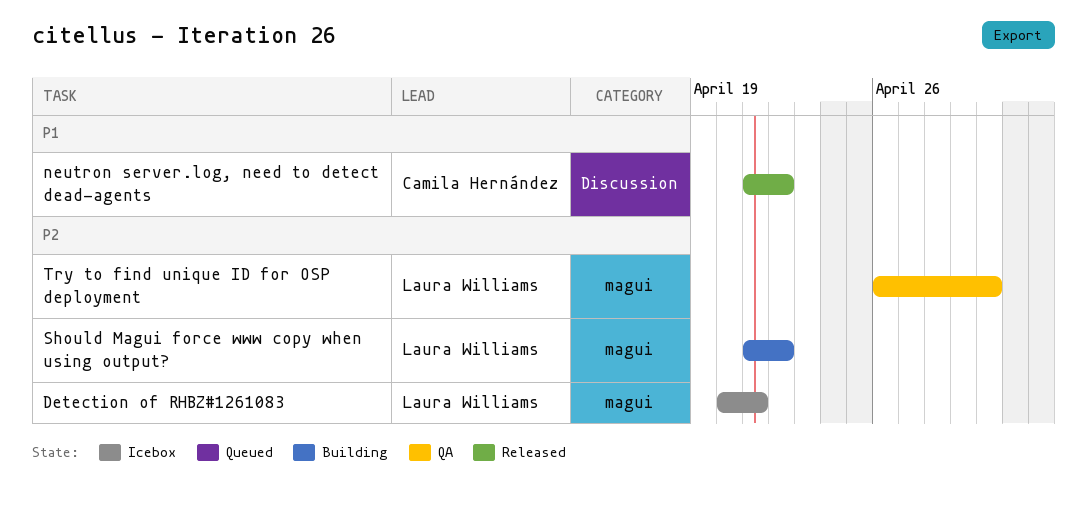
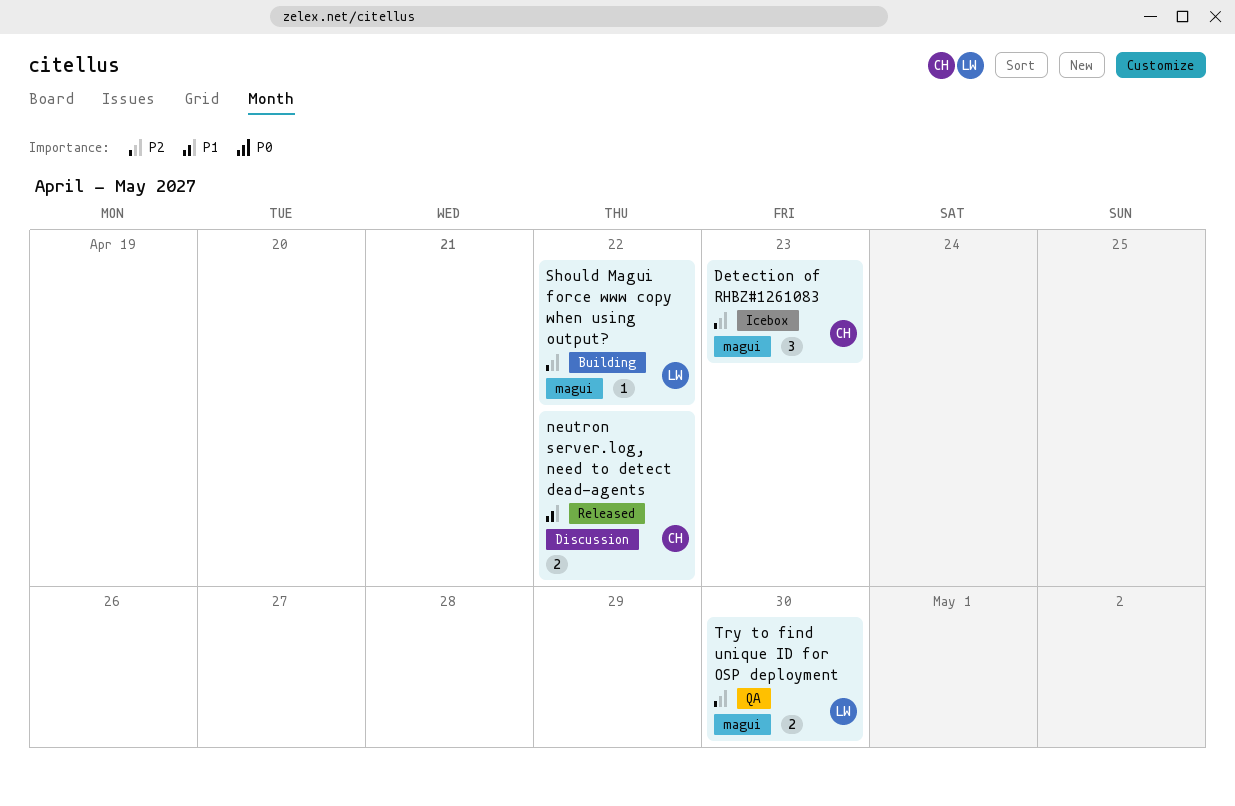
Detection of RHBZ#1261083, owner: Laura Williams -> Camila Hernández
Detection of RHBZ#1261083, due: Apr 21 -> Apr 23

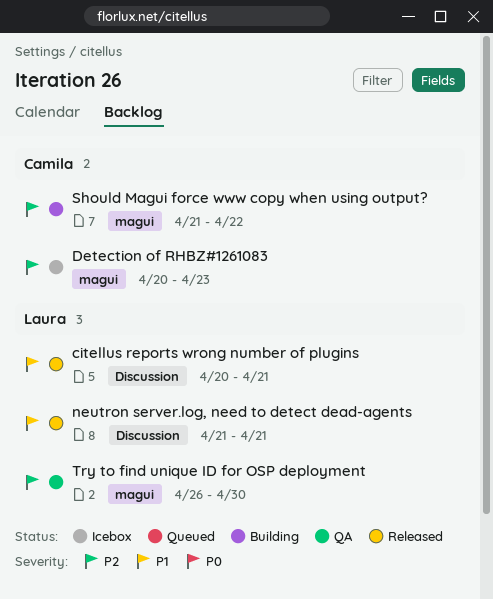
citellus reports wrong number of plugins: none -> present
neutron server.log, need to detect dead-agents, owner: Camila -> Laura
neutron server.log, need to detect dead-agents, due: Apr 22 -> Apr 21
Should Magui force www copy when using output?, owner: Laura -> Camila

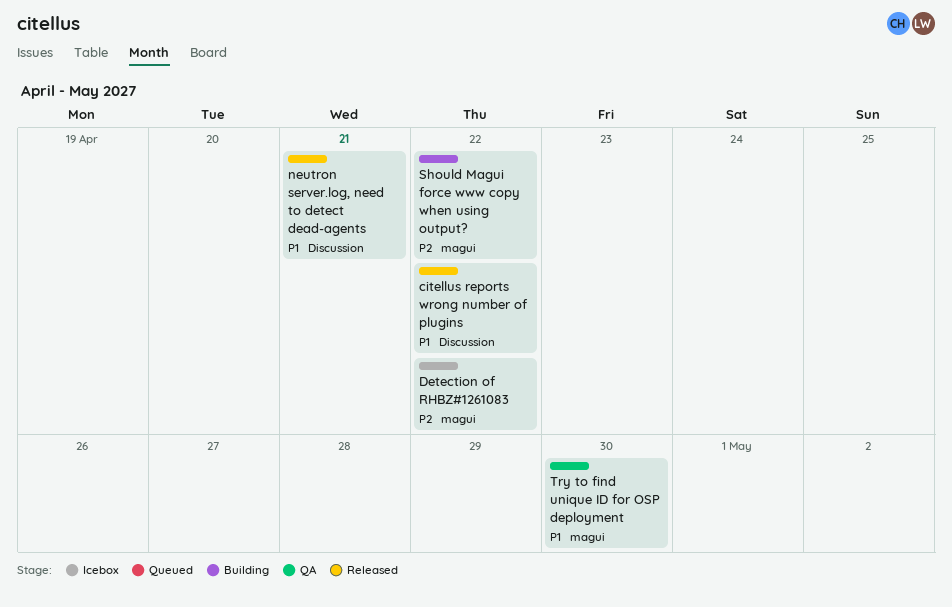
citellus reports wrong number of plugins, due: Apr 21 -> Apr 22
Detection of RHBZ#1261083, due: Apr 23 -> Apr 22
Try to find unique ID for OSP deployment, priority: P2 -> P1

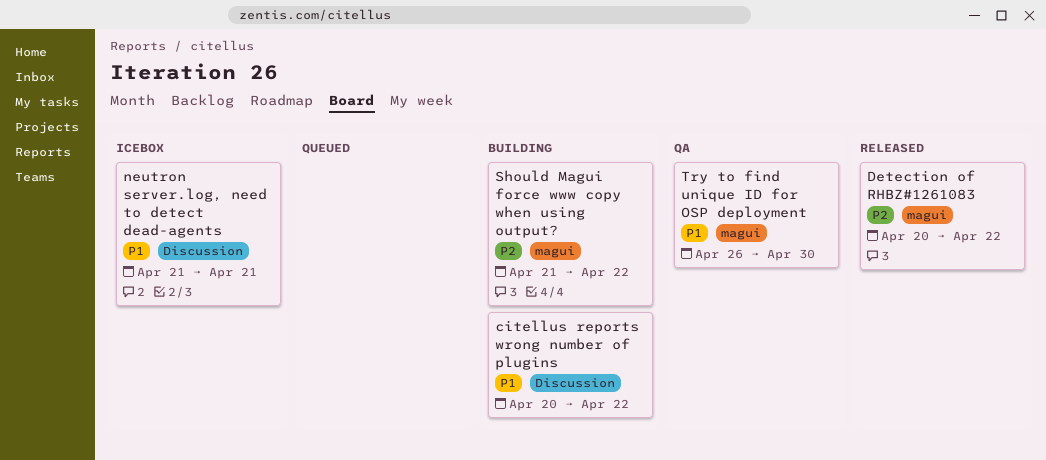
citellus reports wrong number of plugins, status: Released -> Building
Detection of RHBZ#1261083, status: Icebox -> Released
neutron server.log, need to detect dead-agents, status: Released -> Icebox

